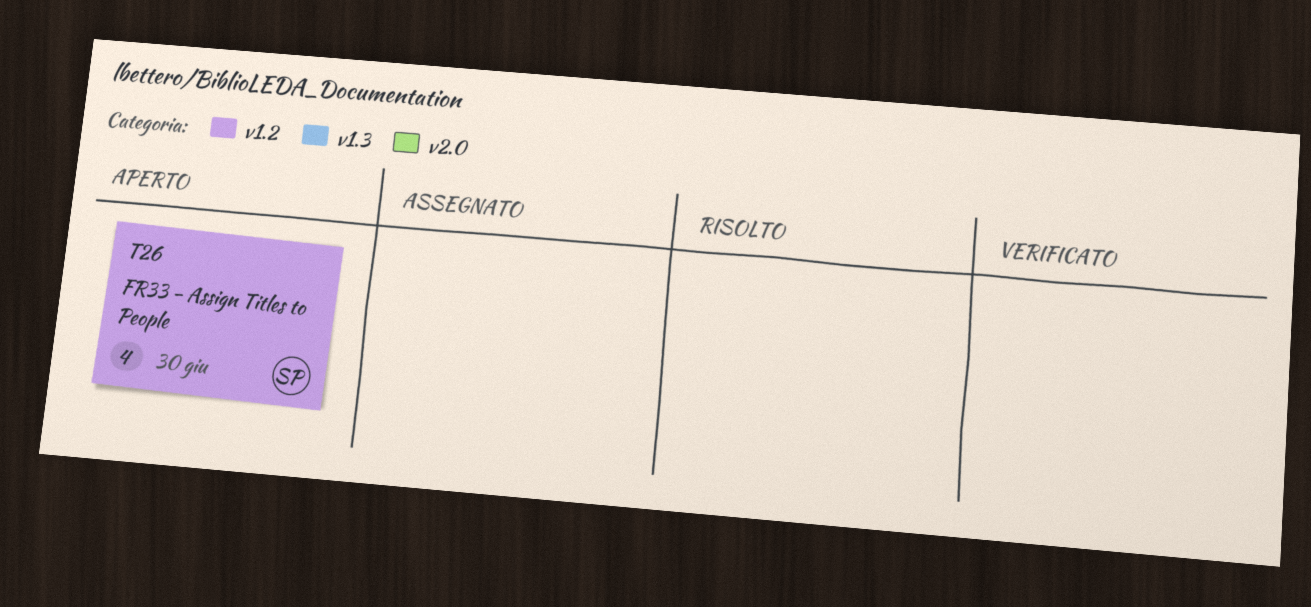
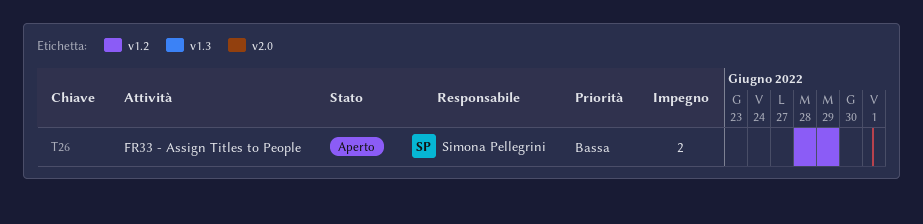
T26, estimate: 4 -> 2
T26, due: Jun 30 -> Jun 29

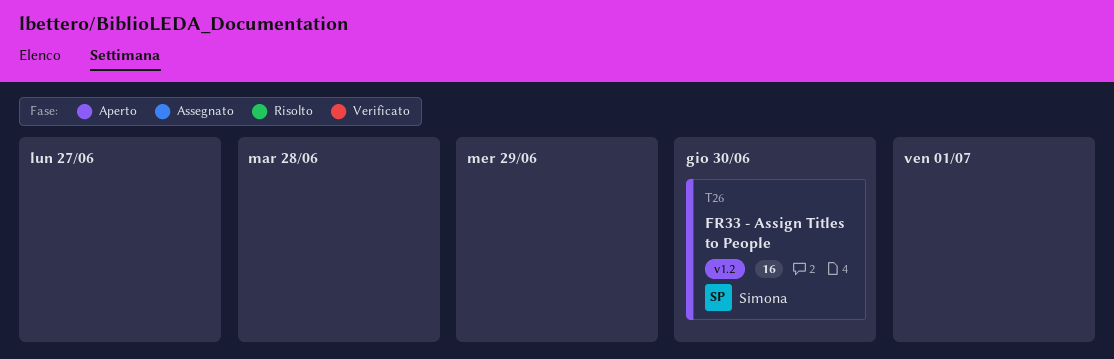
T26, estimate: 2 -> 16
T26, due: Jun 29 -> Jun 30

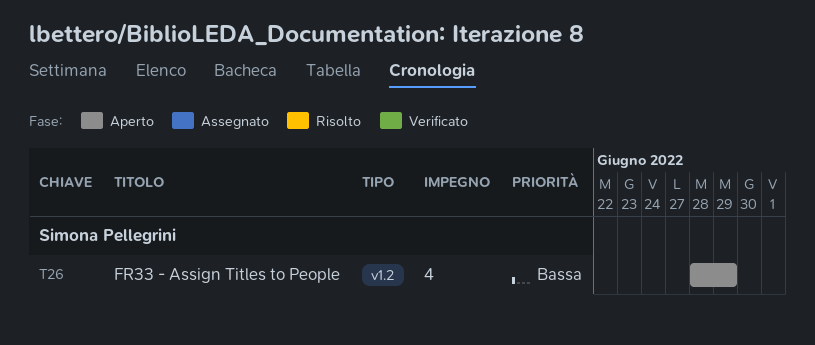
T26, estimate: 16 -> 4
T26, due: Jun 30 -> Jun 29

